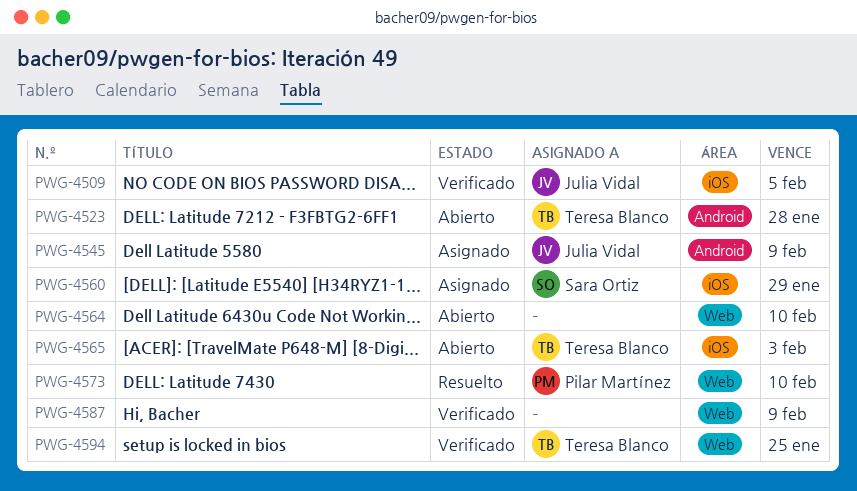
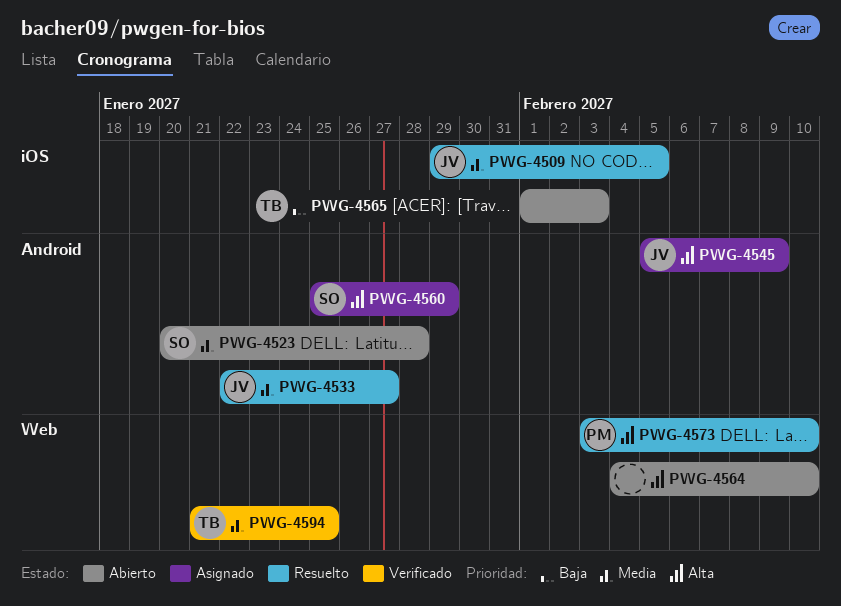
PWG-4509, status: Verificado -> Resuelto
PWG-4523, owner: Teresa Blanco -> Sara Ortiz
PWG-4533: none -> present
PWG-4560, label: iOS -> Android
PWG-4587: present -> none

